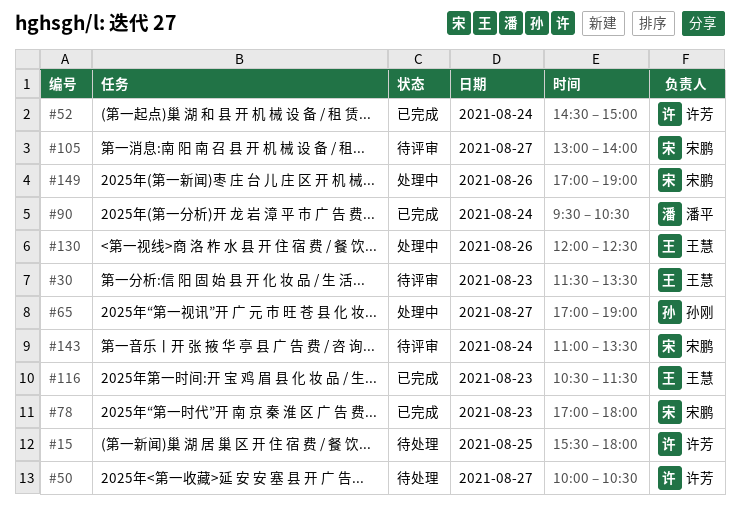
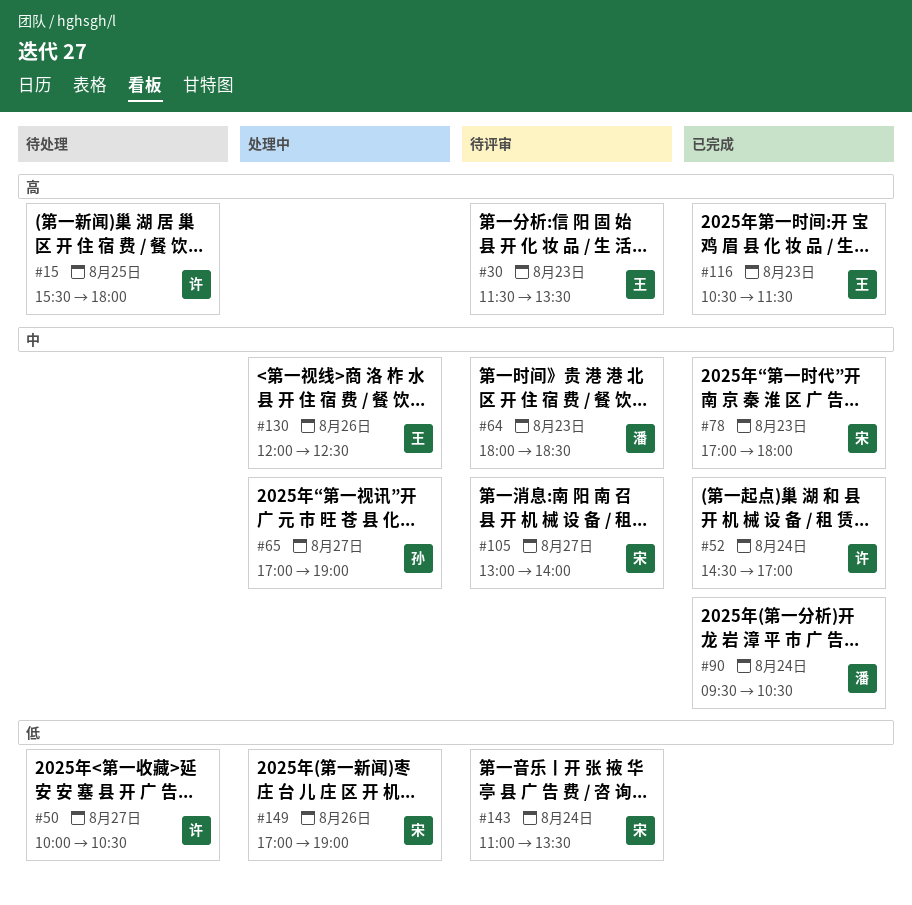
#52, ends: 15:00 -> 17:00
#64: none -> present

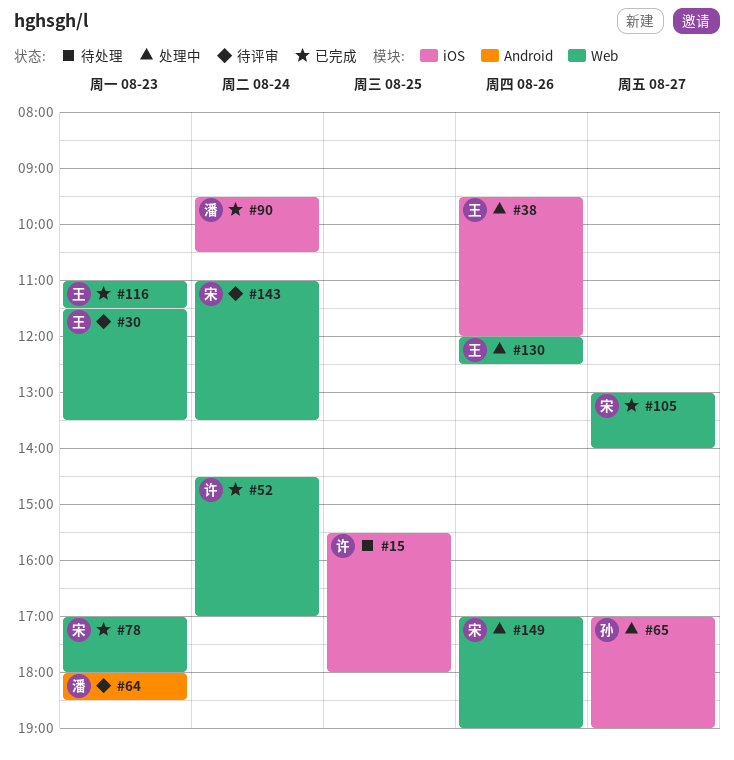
#38: none -> present
#50: present -> none
#105, status: 待评审 -> 已完成
#116, begins: 10:30 -> 11:00

